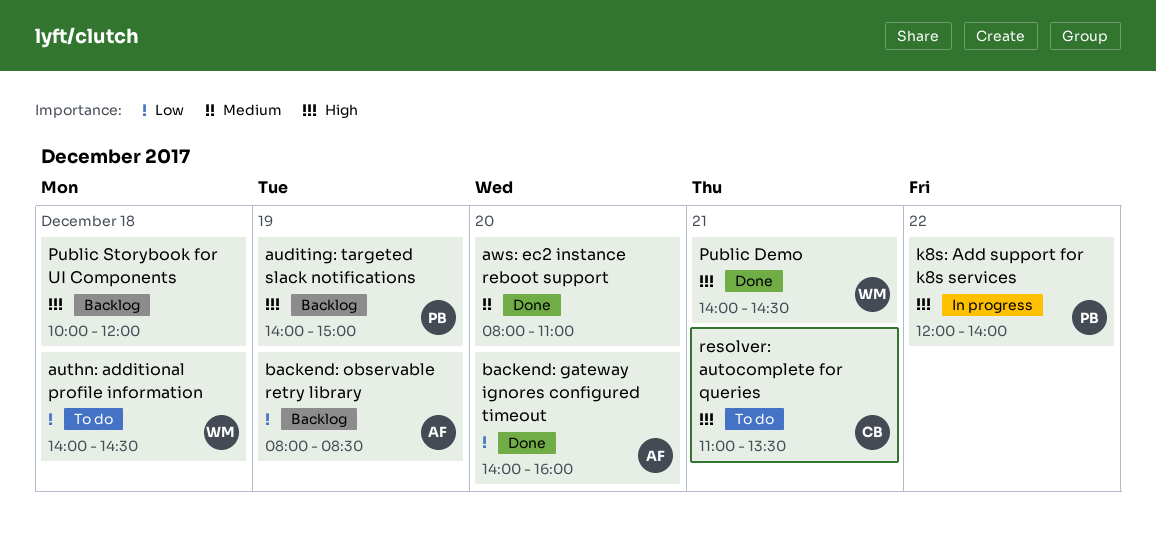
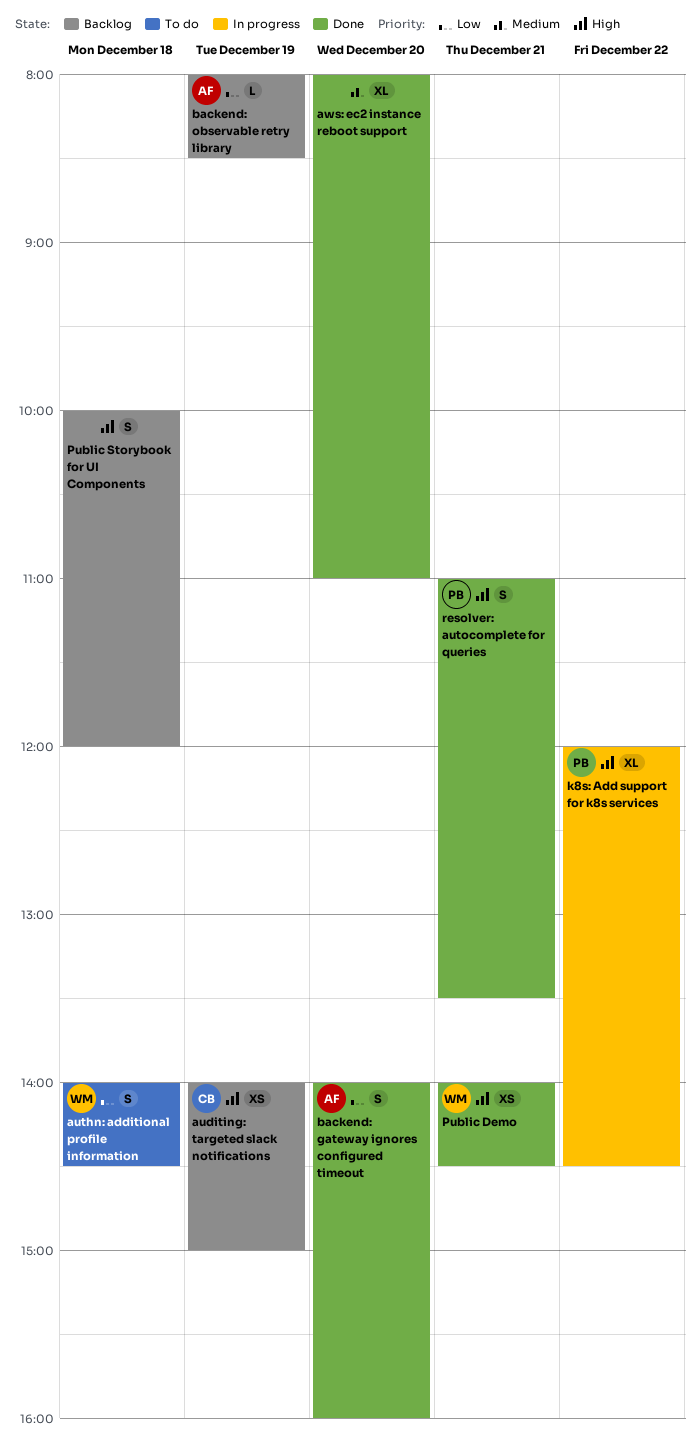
auditing: targeted slack notifications, owner: PB -> CB
k8s: Add support for k8s services, ends: 14:00 -> 14:30
resolver: autocomplete for queries, status: To do -> Done
resolver: autocomplete for queries, owner: CB -> PB

